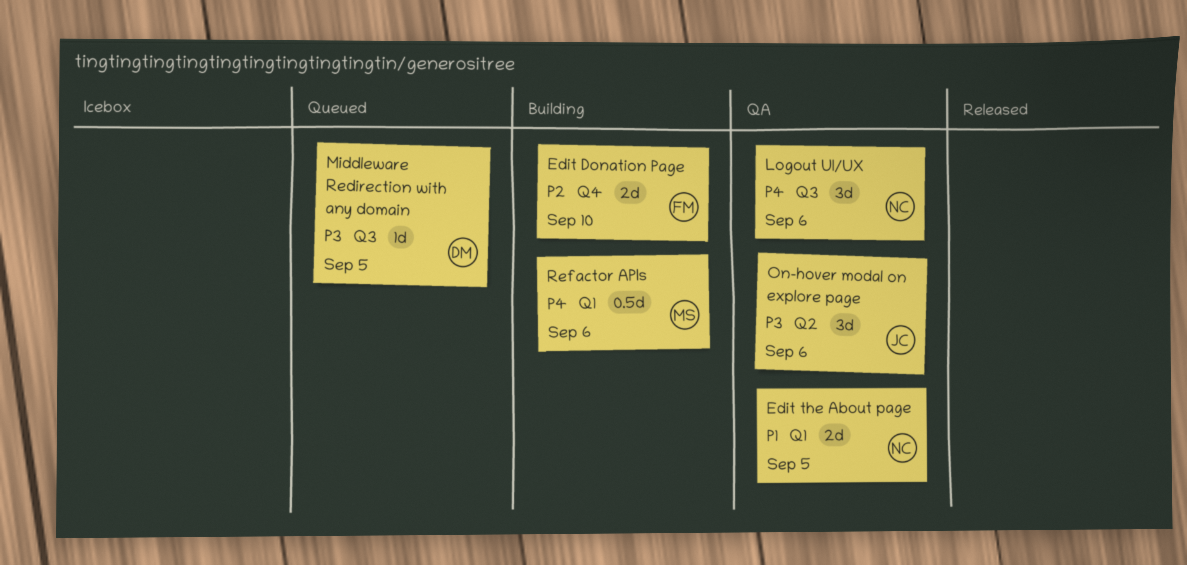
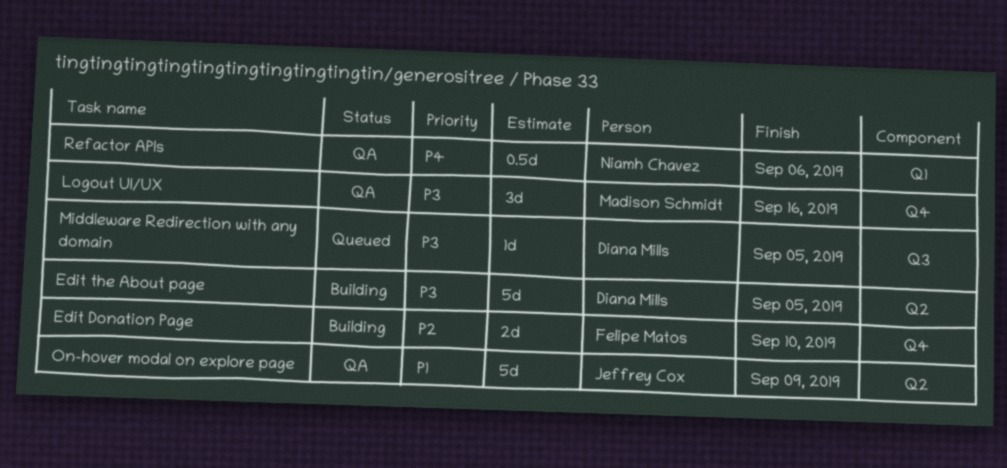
Edit the About page, status: QA -> Building
Edit the About page, owner: Niamh Chavez -> Diana Mills
Edit the About page, priority: P1 -> P3
Edit the About page, label: Q1 -> Q2
Edit the About page, estimate: 2d -> 5d
Logout UI/UX, owner: Niamh Chavez -> Madison Schmidt
Logout UI/UX, priority: P4 -> P3
Logout UI/UX, label: Q3 -> Q4
Logout UI/UX, due: Sep 6 -> Sep 16
On-hover modal on explore page, priority: P3 -> P1
On-hover modal on explore page, estimate: 3d -> 5d
On-hover modal on explore page, due: Sep 6 -> Sep 9
Refactor APIs, status: Building -> QA
Refactor APIs, owner: Madison Schmidt -> Niamh Chavez

